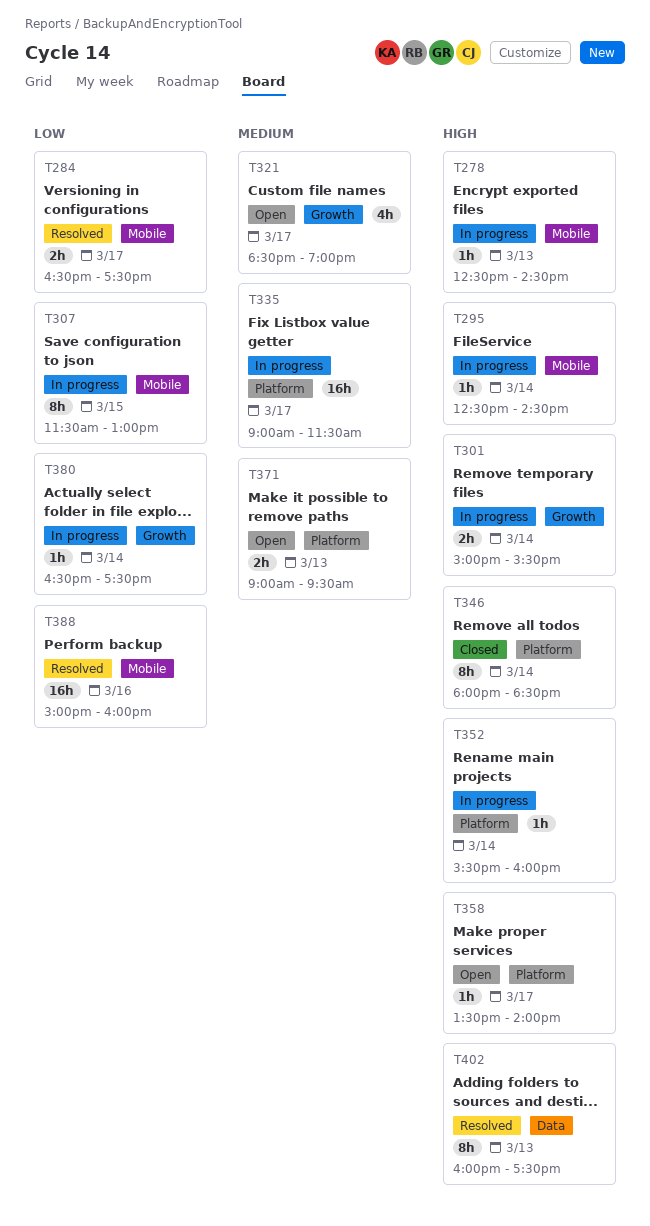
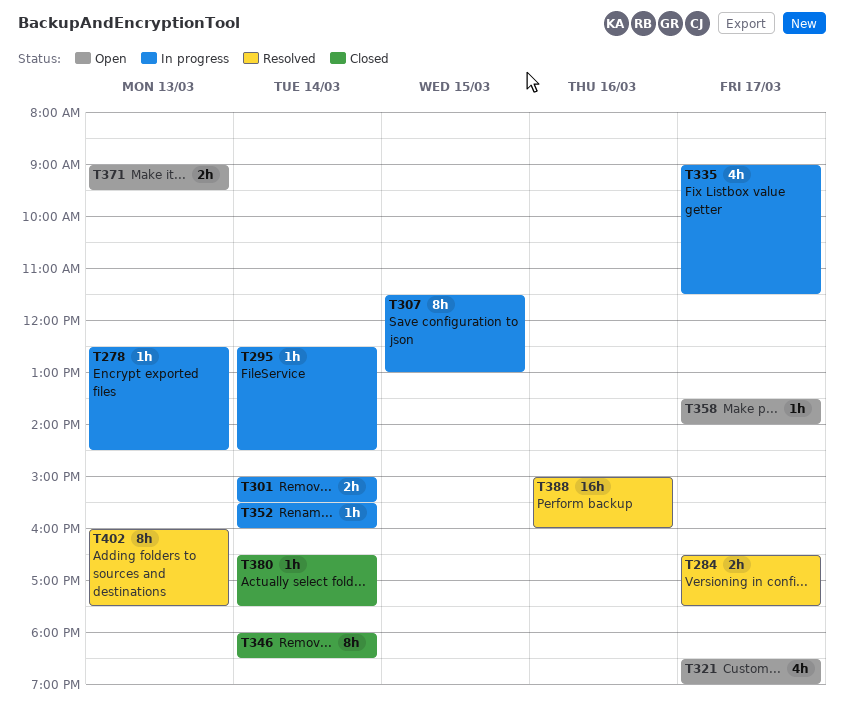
T335, estimate: 16h -> 4h
T380, status: In progress -> Closed

